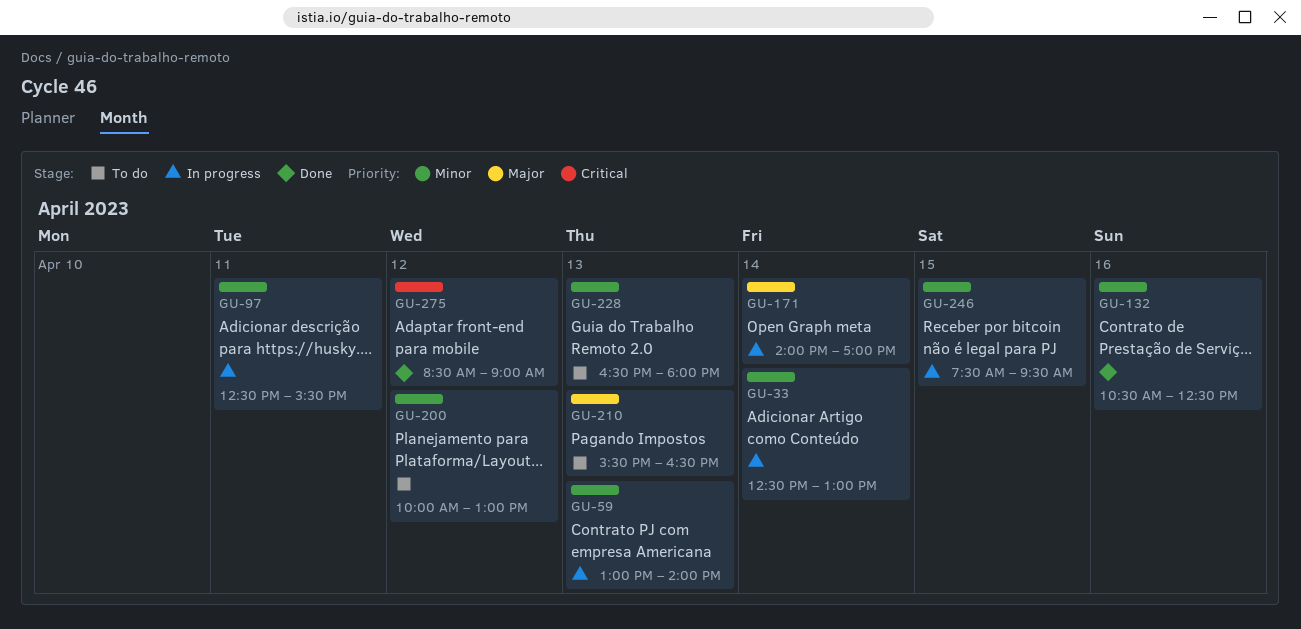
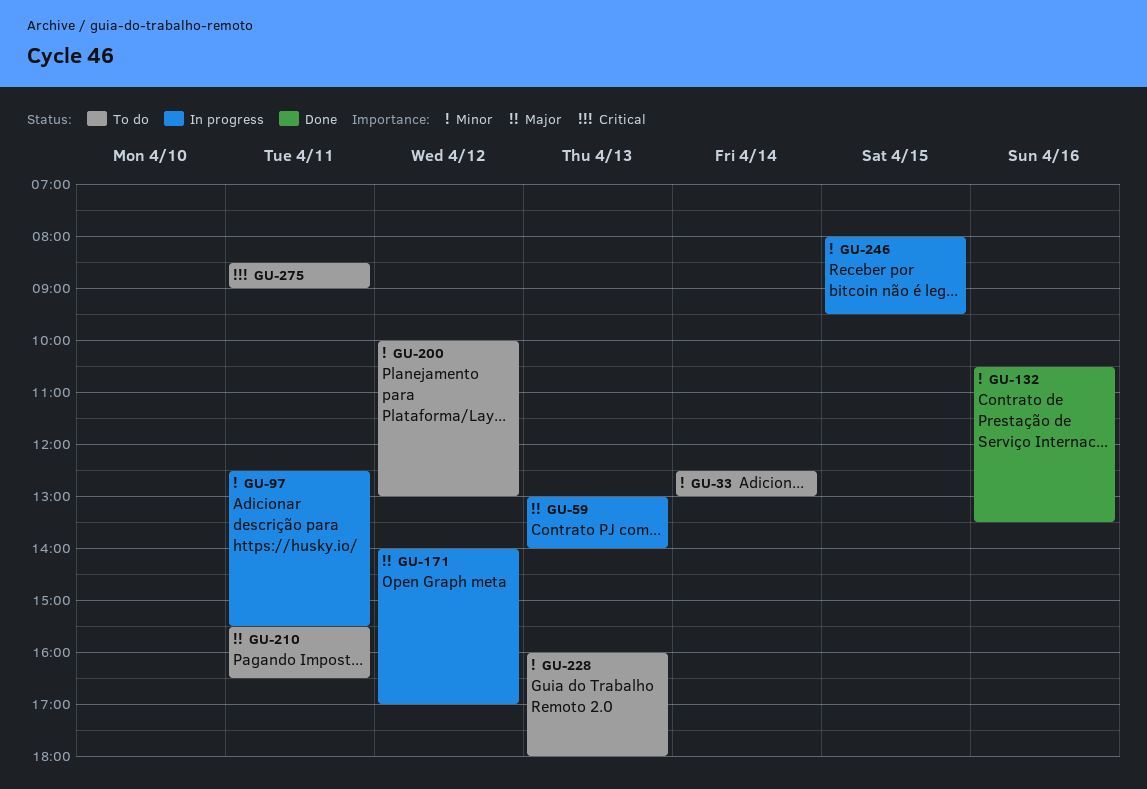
GU-33, status: In progress -> To do
GU-59, priority: Minor -> Major
GU-132, ends: 12:30 -> 13:30
GU-171, day: Apr 14 -> Apr 12
GU-210, day: Apr 13 -> Apr 11
GU-228, begins: 16:30 -> 16:00
GU-246, begins: 07:30 -> 08:00
GU-275, status: Done -> To do
GU-275, day: Apr 12 -> Apr 11

